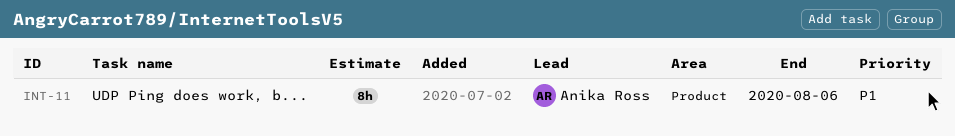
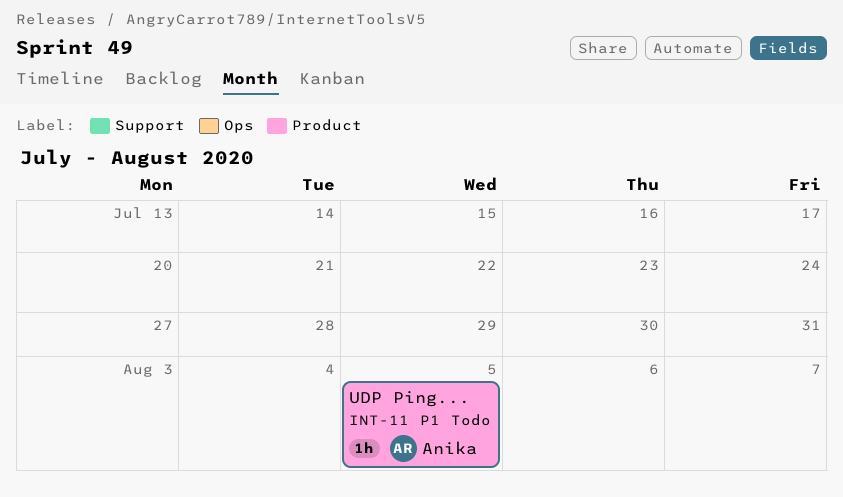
INT-11, estimate: 8h -> 1h
INT-11, due: Aug 6 -> Aug 5

